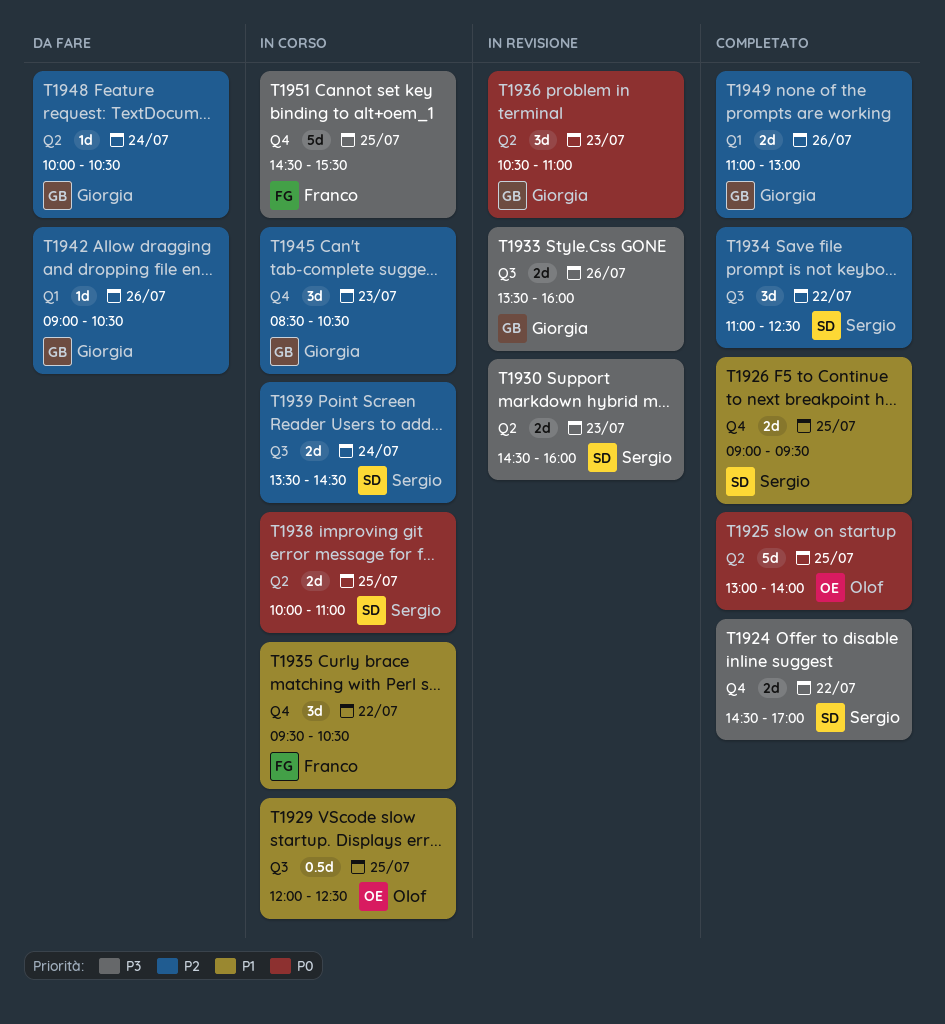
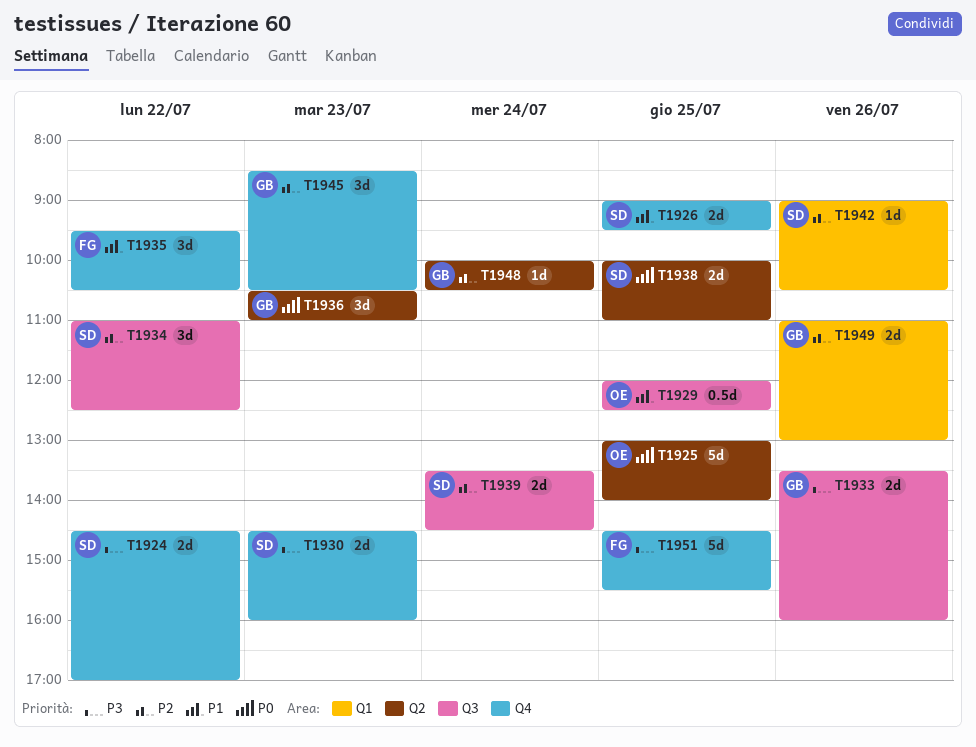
T1930, label: Q2 -> Q4
T1942, owner: Giorgia -> Sergio

